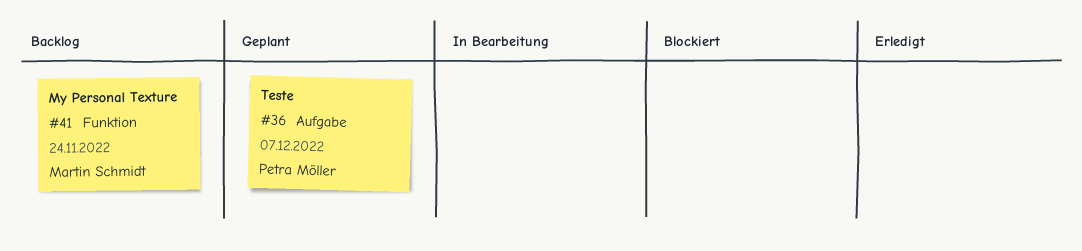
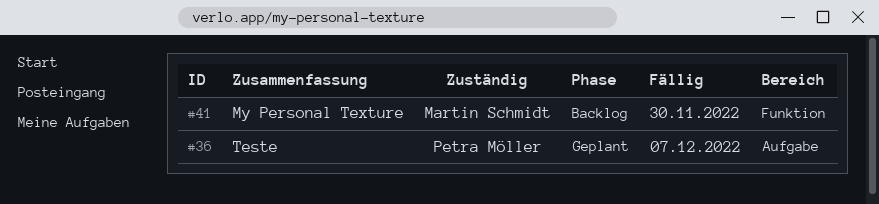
#41, due: Nov 24 -> Nov 30

